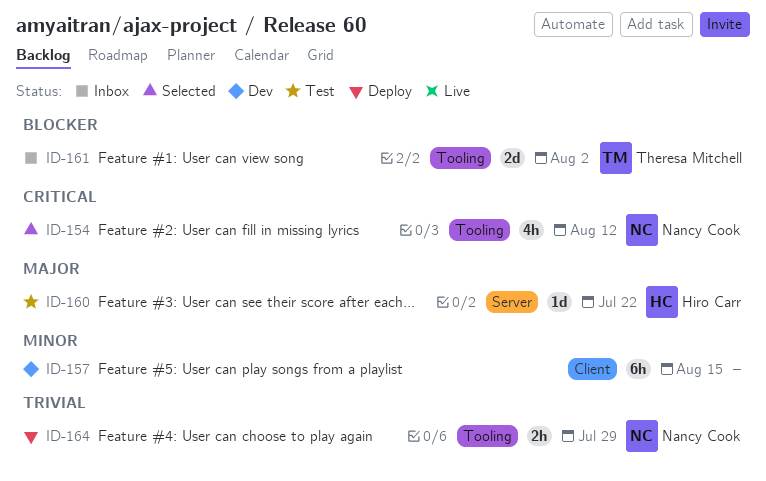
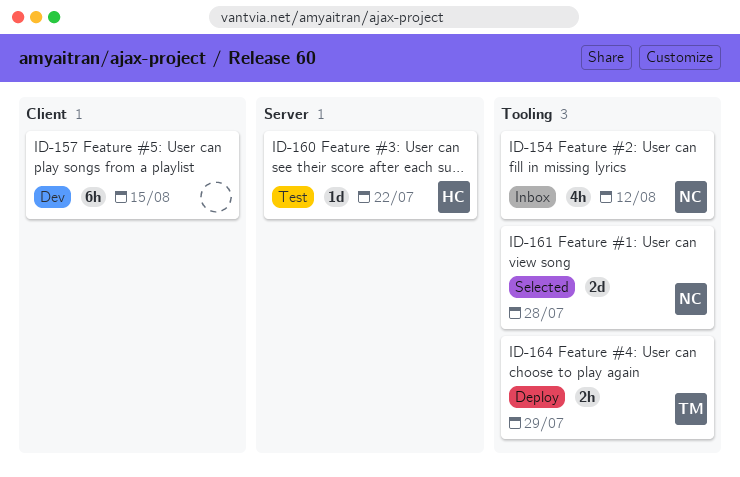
ID-154, status: Selected -> Inbox
ID-161, status: Inbox -> Selected
ID-161, owner: Theresa Mitchell -> Nancy Cook
ID-161, due: Aug 2 -> Jul 28
ID-164, owner: Nancy Cook -> Theresa Mitchell

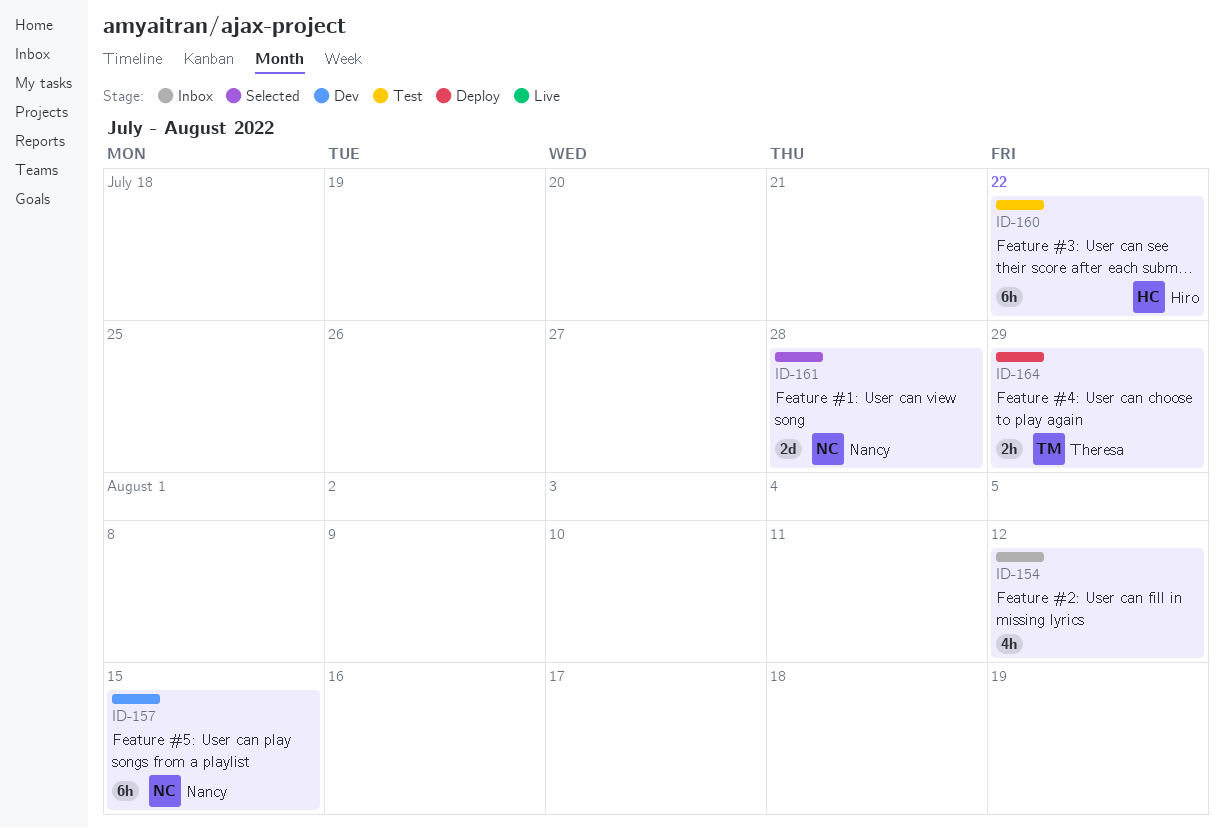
ID-154, owner: Nancy -> none
ID-157, owner: none -> Nancy
ID-160, estimate: 1d -> 6h

